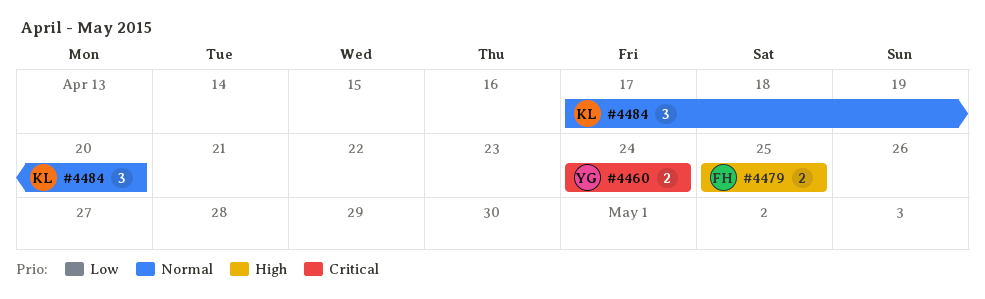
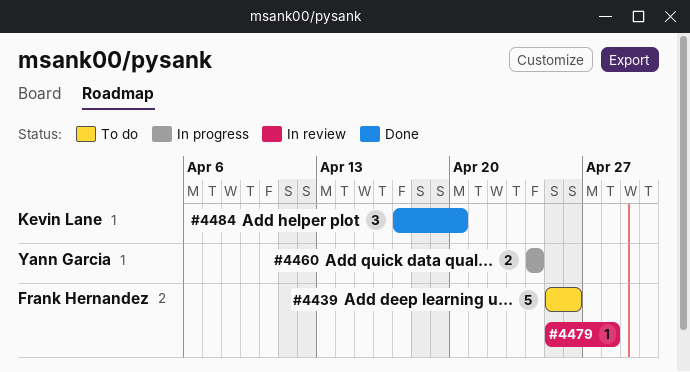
#4439: none -> present
#4479, estimate: 2 -> 1
#4479, due: Apr 25 -> Apr 28

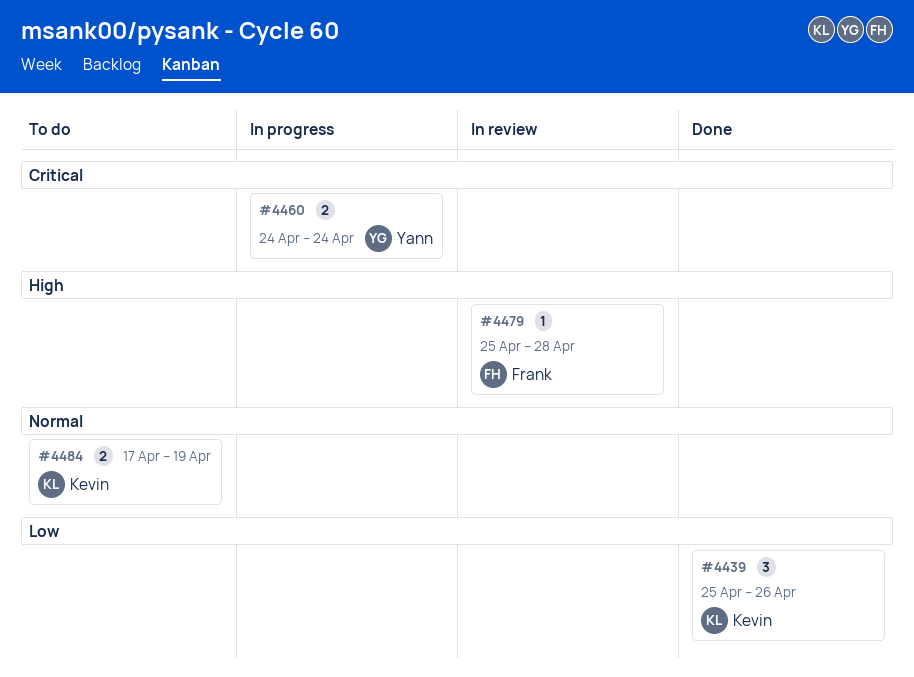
#4439, status: To do -> Done
#4439, owner: Frank Hernandez -> Kevin Lane
#4439, estimate: 5 -> 3
#4484, status: Done -> To do
#4484, estimate: 3 -> 2
#4484, due: Apr 20 -> Apr 19

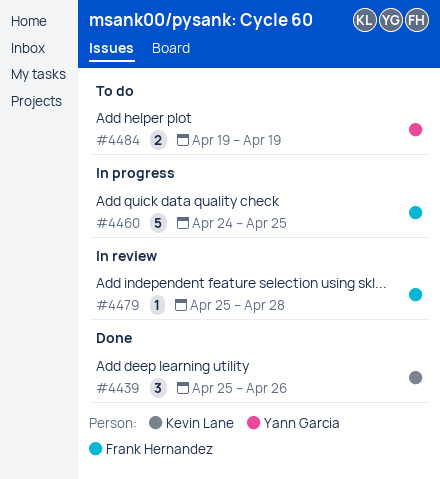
#4460, owner: Yann Garcia -> Frank Hernandez
#4460, estimate: 2 -> 5
#4460, due: Apr 24 -> Apr 25
#4484, owner: Kevin Lane -> Yann Garcia
#4484, start: Apr 17 -> Apr 19

